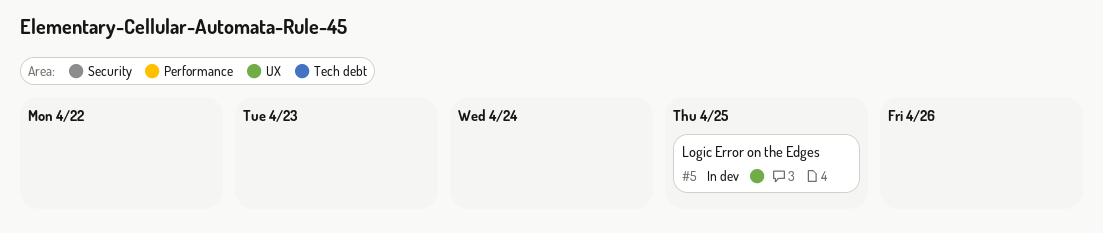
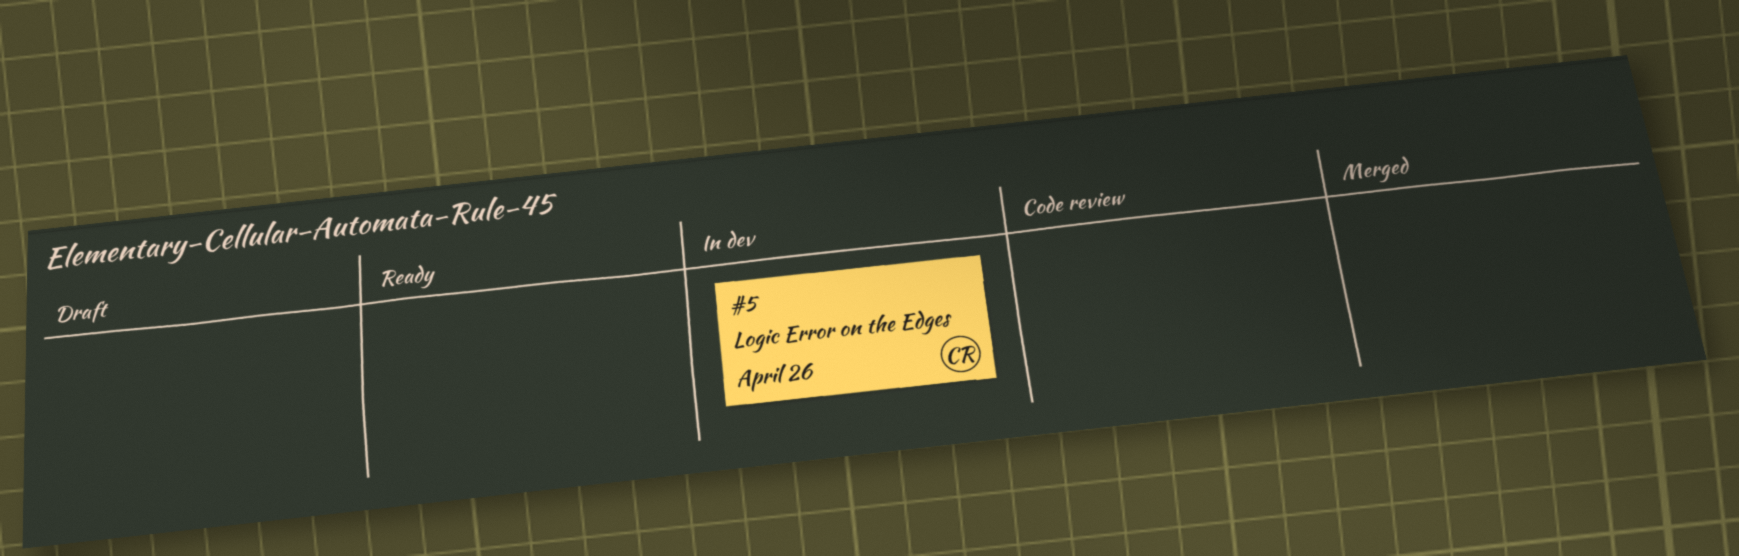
#5, due: Apr 25 -> Apr 26

